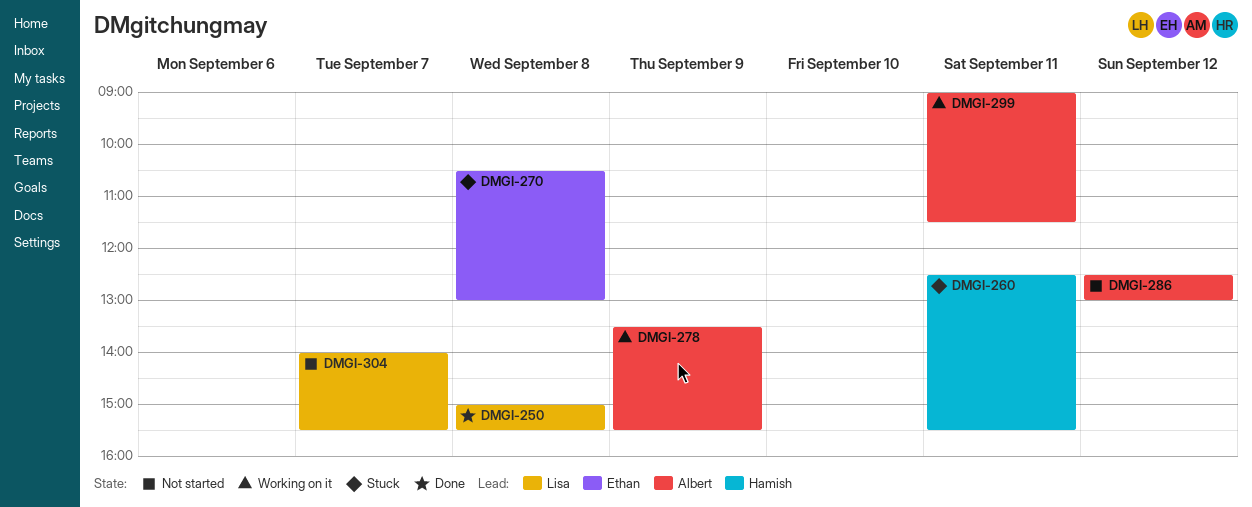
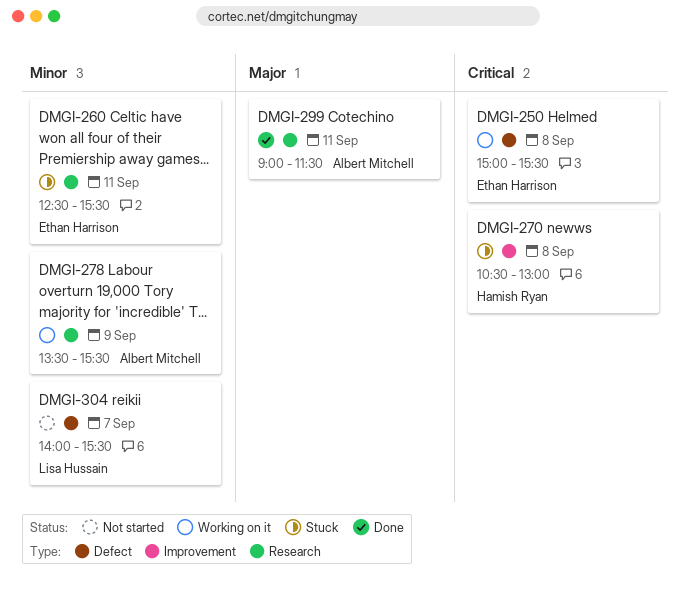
DMGI-250, status: Done -> Working on it
DMGI-250, owner: Lisa Hussain -> Ethan Harrison
DMGI-260, owner: Hamish Ryan -> Ethan Harrison
DMGI-270, owner: Ethan Harrison -> Hamish Ryan
DMGI-286: present -> none
DMGI-299, status: Working on it -> Done

